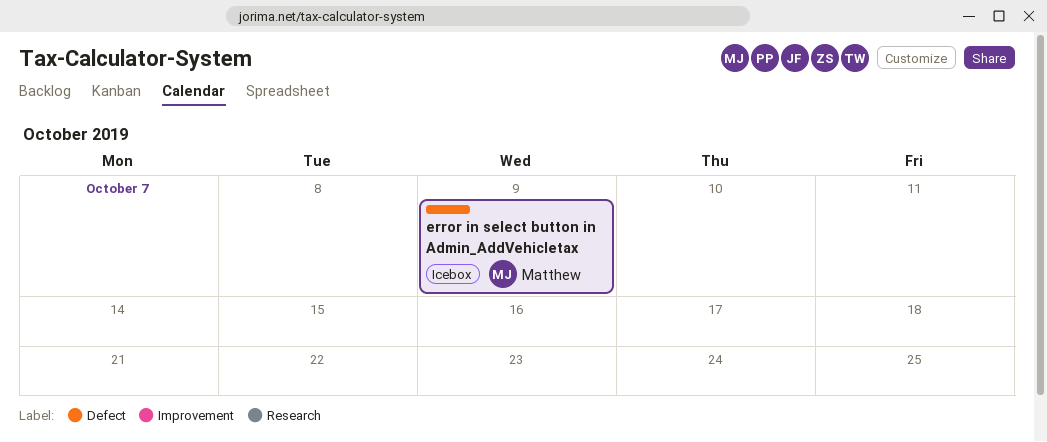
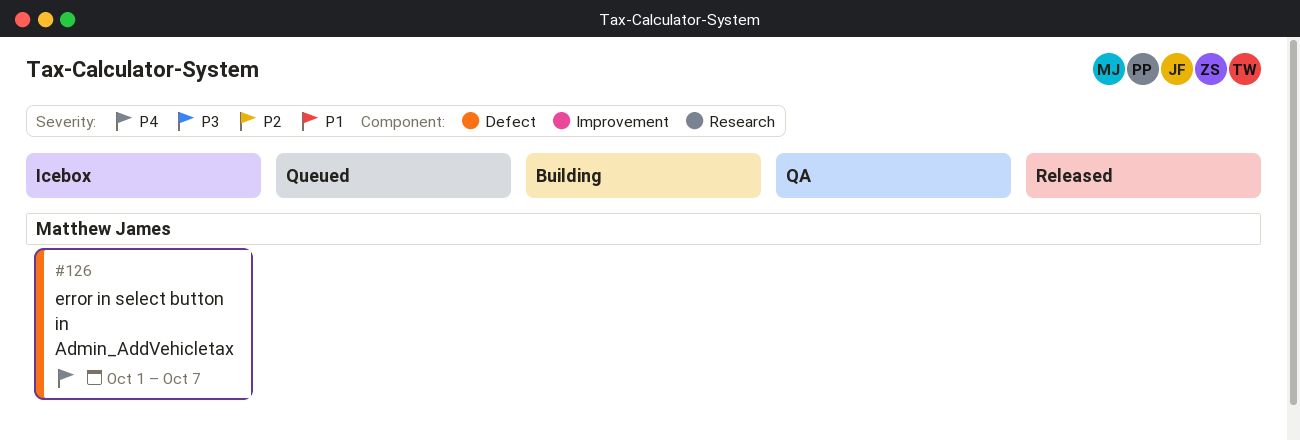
error in select button in Admin_AddVehicletax, due: Oct 9 -> Oct 7

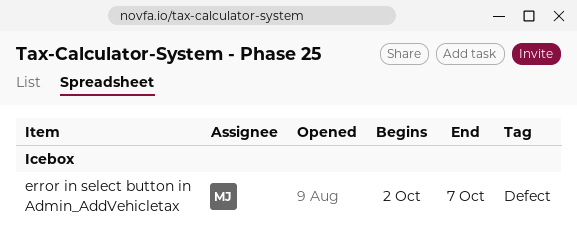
error in select button in Admin_AddVehicletax, start: Oct 1 -> Oct 2

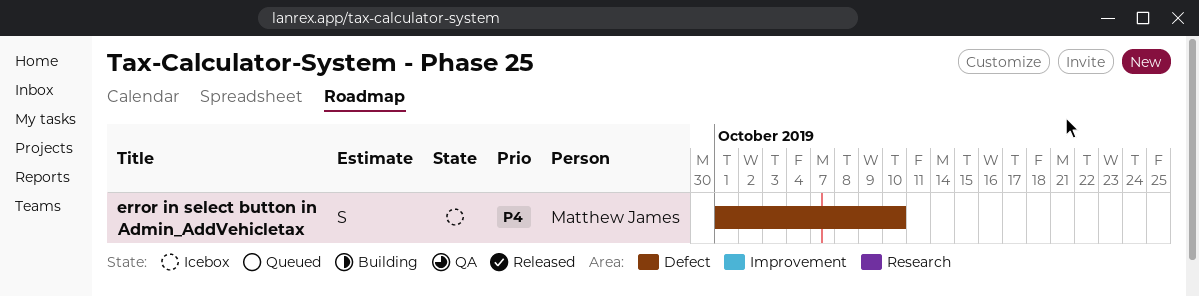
error in select button in Admin_AddVehicletax, start: Oct 2 -> Oct 1
error in select button in Admin_AddVehicletax, due: Oct 7 -> Oct 10

